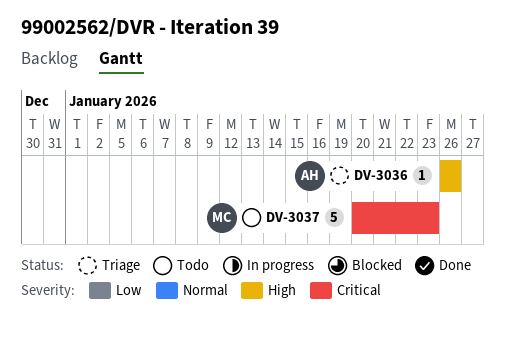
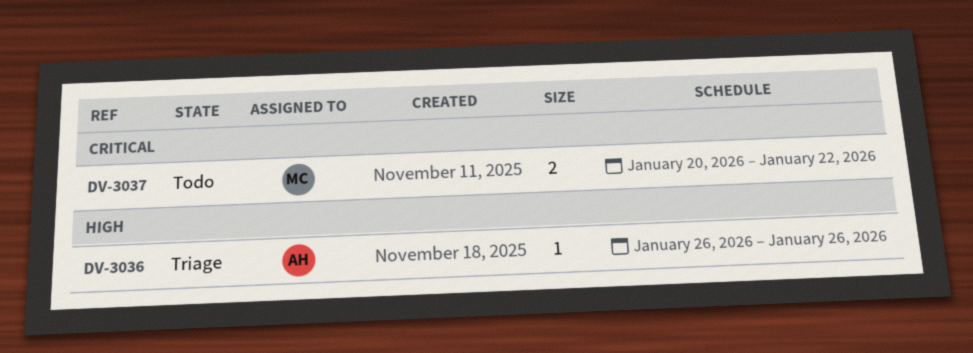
DV-3037, estimate: 5 -> 2
DV-3037, due: Jan 23 -> Jan 22

